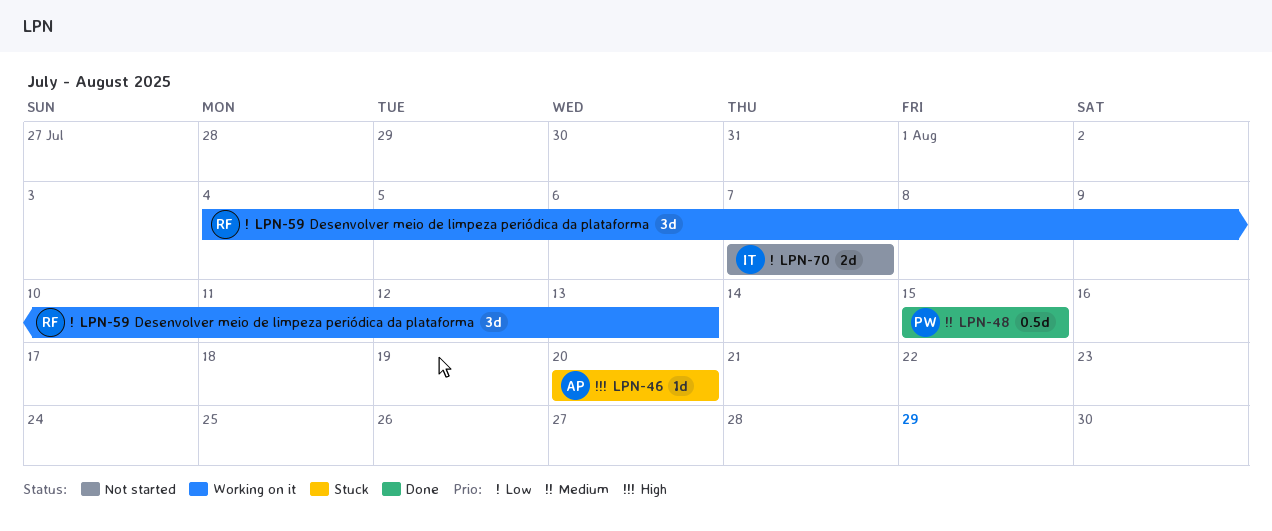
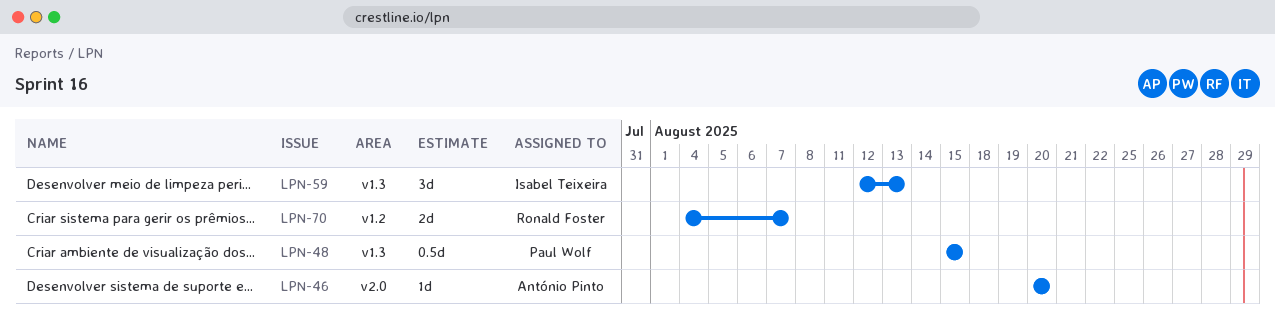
LPN-59, owner: Ronald Foster -> Isabel Teixeira
LPN-59, start: Aug 4 -> Aug 12
LPN-70, owner: Isabel Teixeira -> Ronald Foster
LPN-70, start: Aug 7 -> Aug 4

